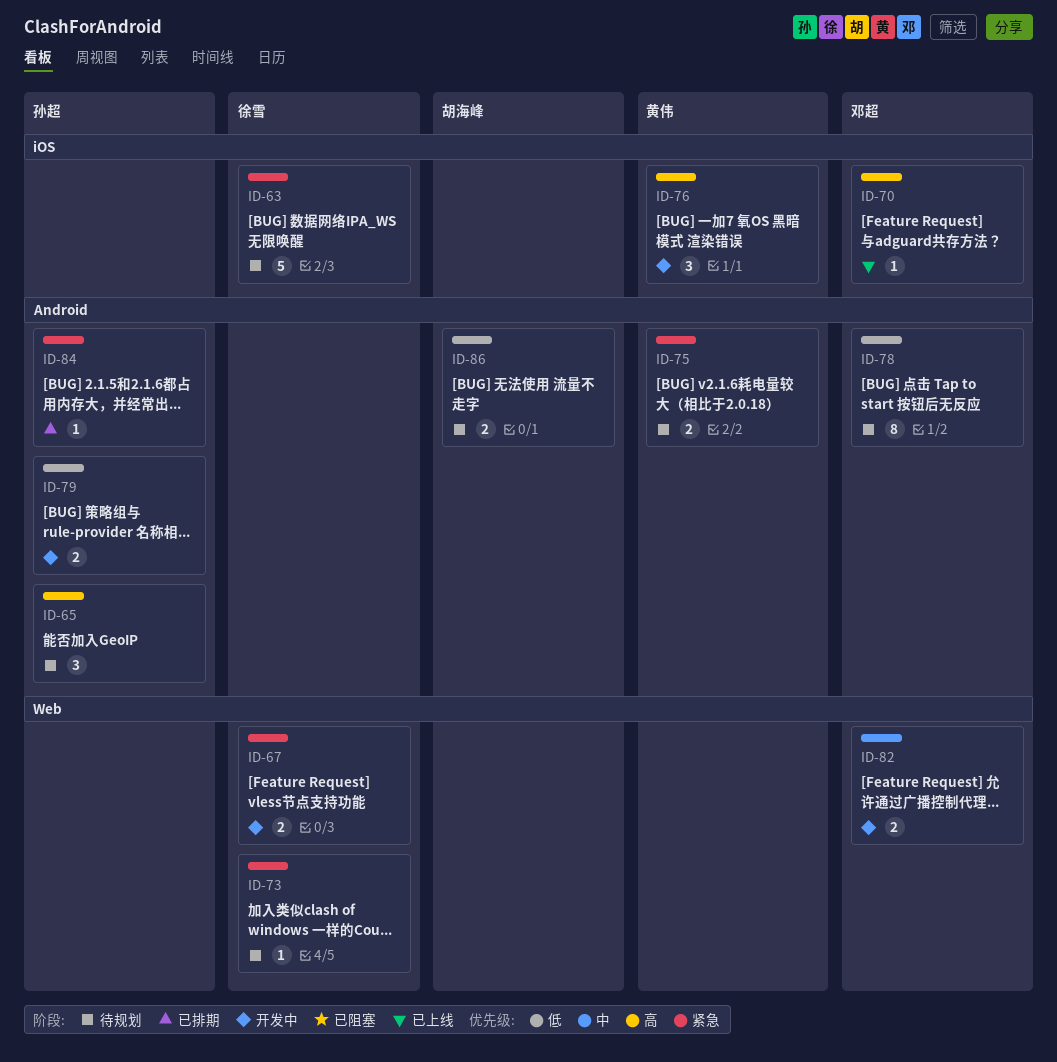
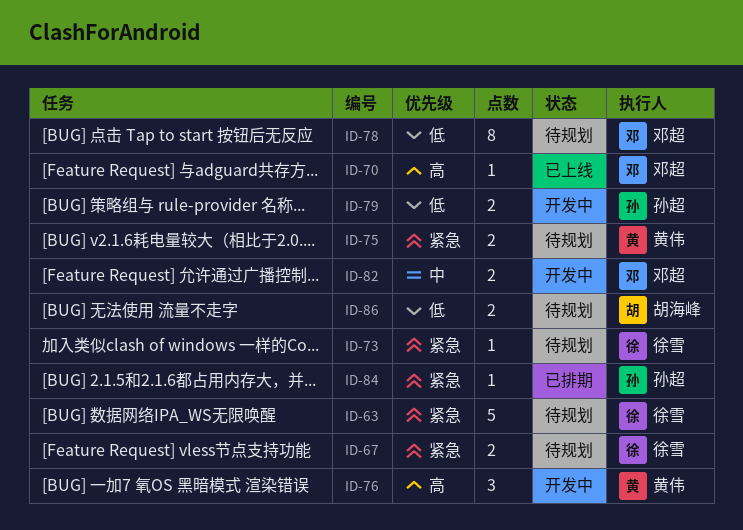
ID-65: present -> none
ID-67, status: 开发中 -> 待规划

